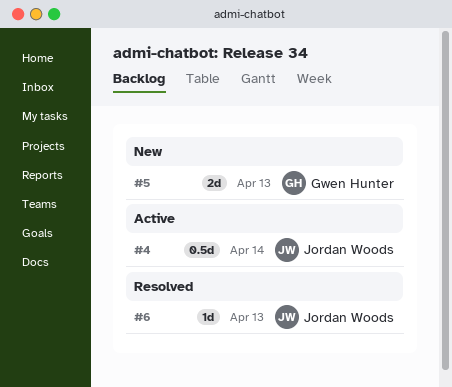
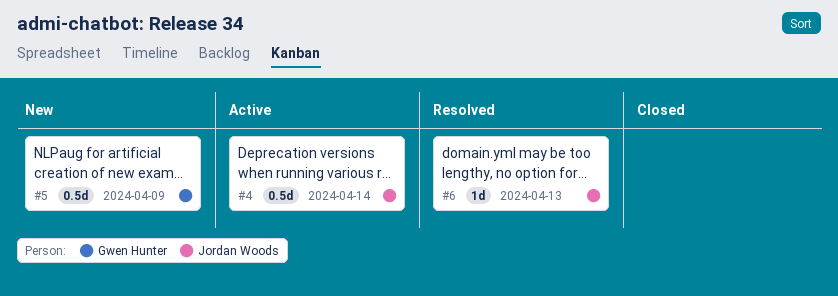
#5, estimate: 2d -> 0.5d
#5, due: Apr 13 -> Apr 9

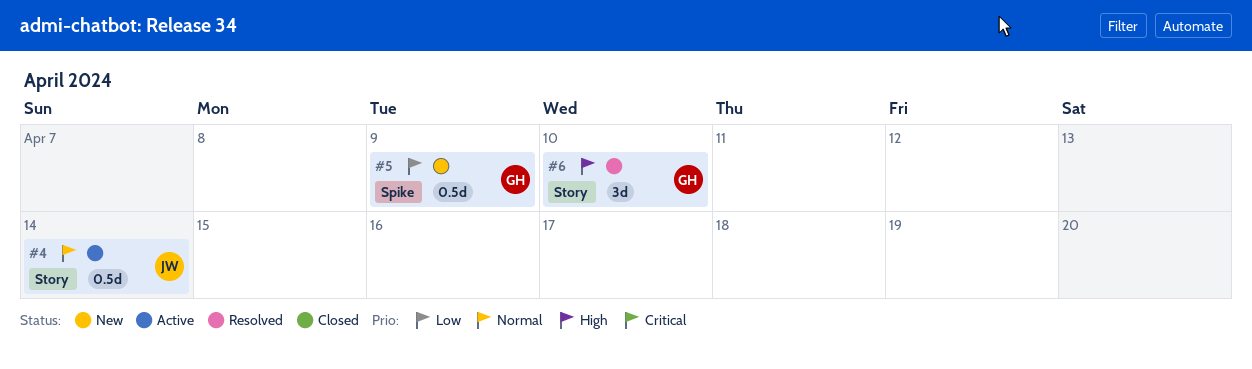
#6, owner: Jordan Woods -> Gwen Hunter
#6, estimate: 1d -> 3d
#6, due: Apr 13 -> Apr 10

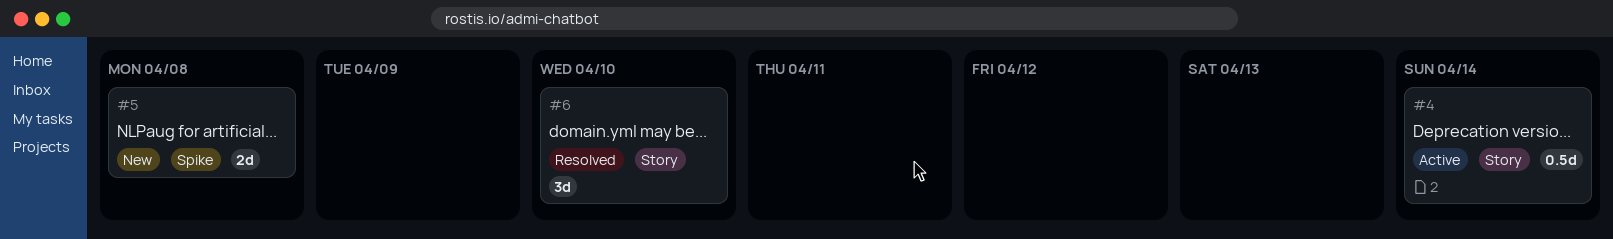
#5, estimate: 0.5d -> 2d
#5, due: Apr 9 -> Apr 8

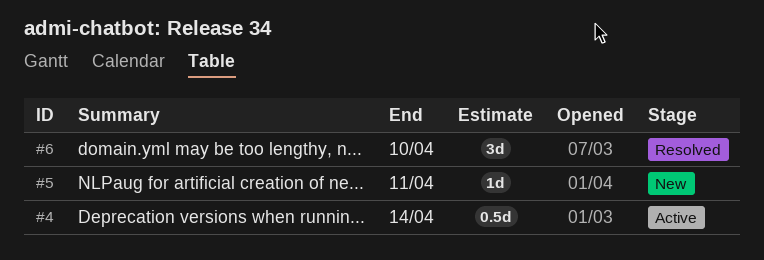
#5, estimate: 2d -> 1d
#5, due: Apr 8 -> Apr 11

